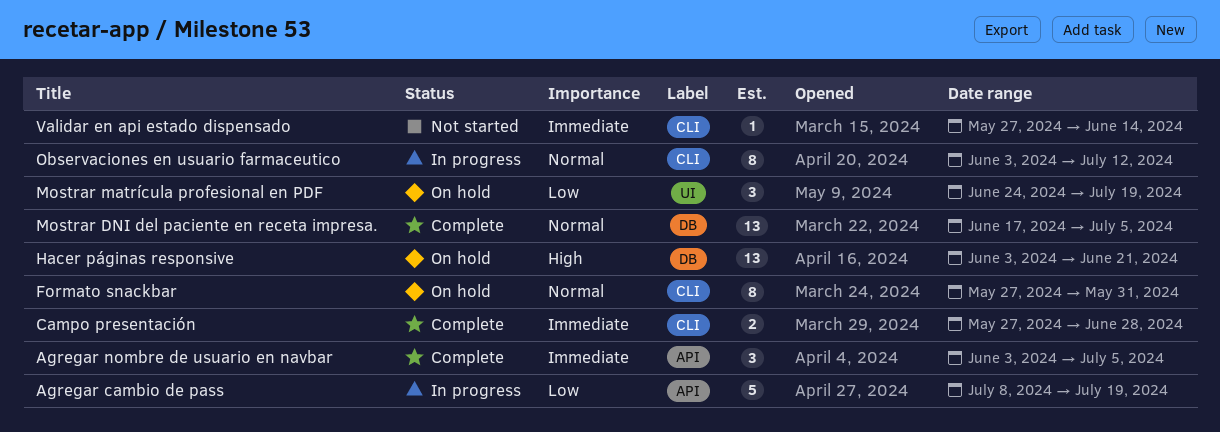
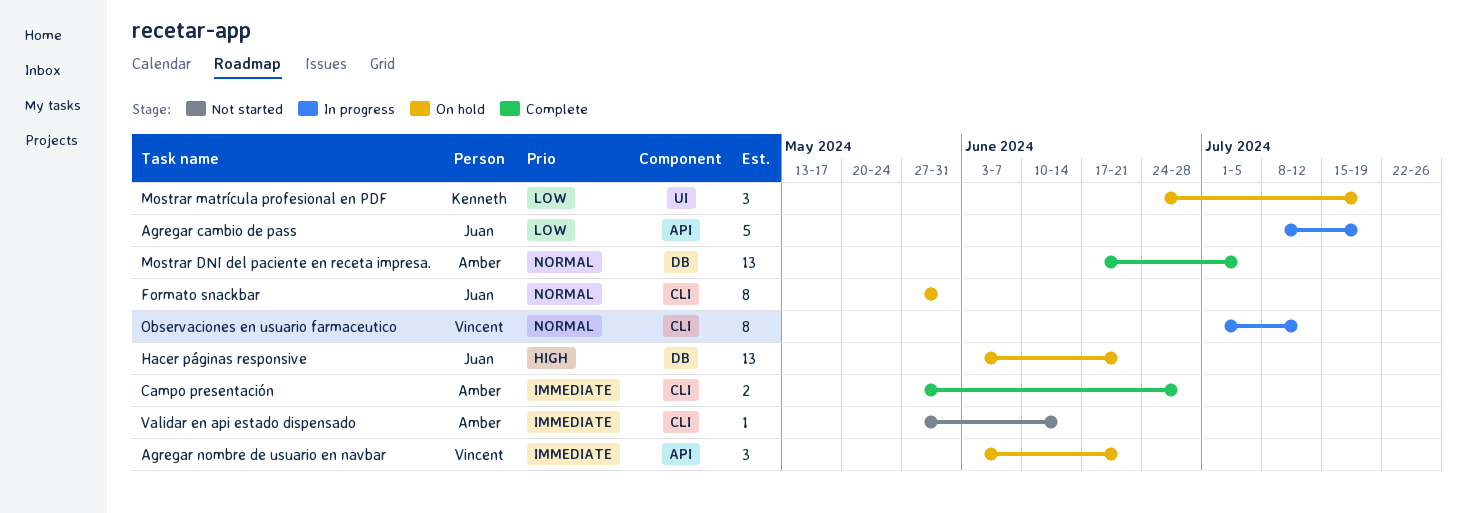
Agregar nombre de usuario en navbar, status: Complete -> On hold
Agregar nombre de usuario en navbar, due: Jul 5 -> Jun 21
Observaciones en usuario farmaceutico, start: Jun 3 -> Jul 1

